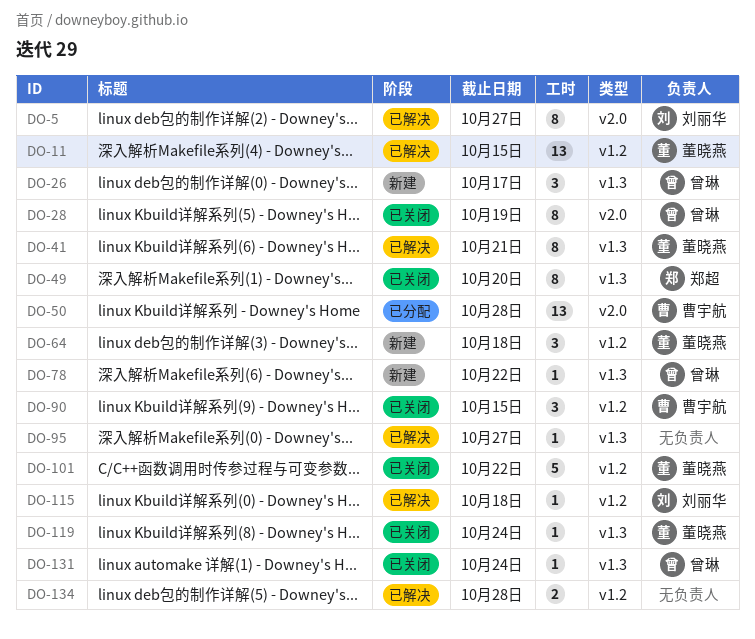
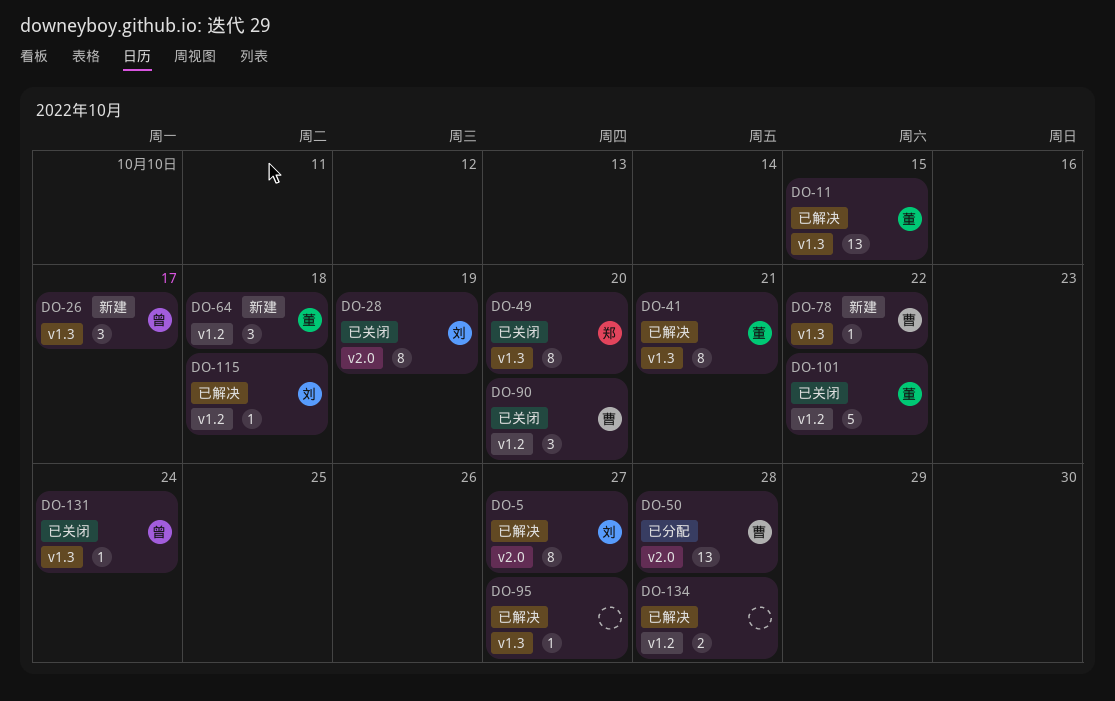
DO-11, label: v1.2 -> v1.3
DO-28, owner: 曾琳 -> 刘丽华
DO-78, owner: 曾琳 -> 曹宇航
DO-90, due: Oct 15 -> Oct 20
DO-119: present -> none

